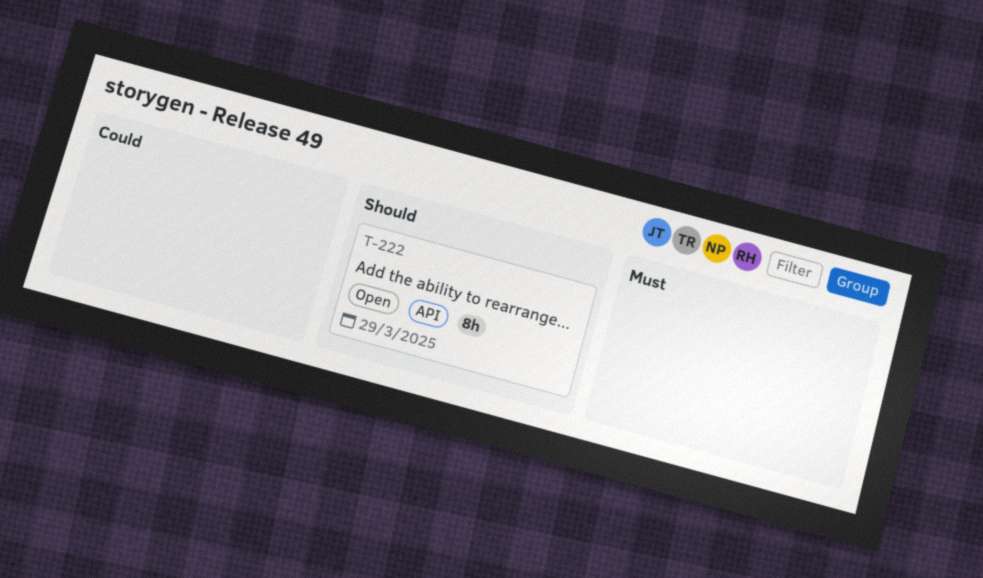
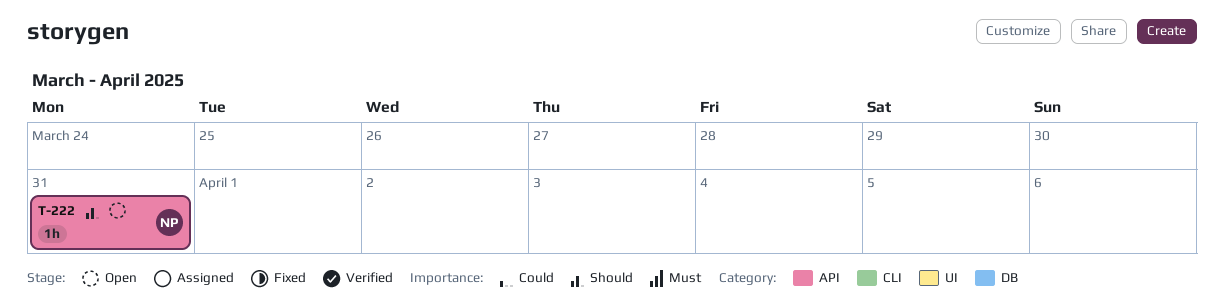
T-222, estimate: 8h -> 1h
T-222, due: Mar 29 -> Mar 31

